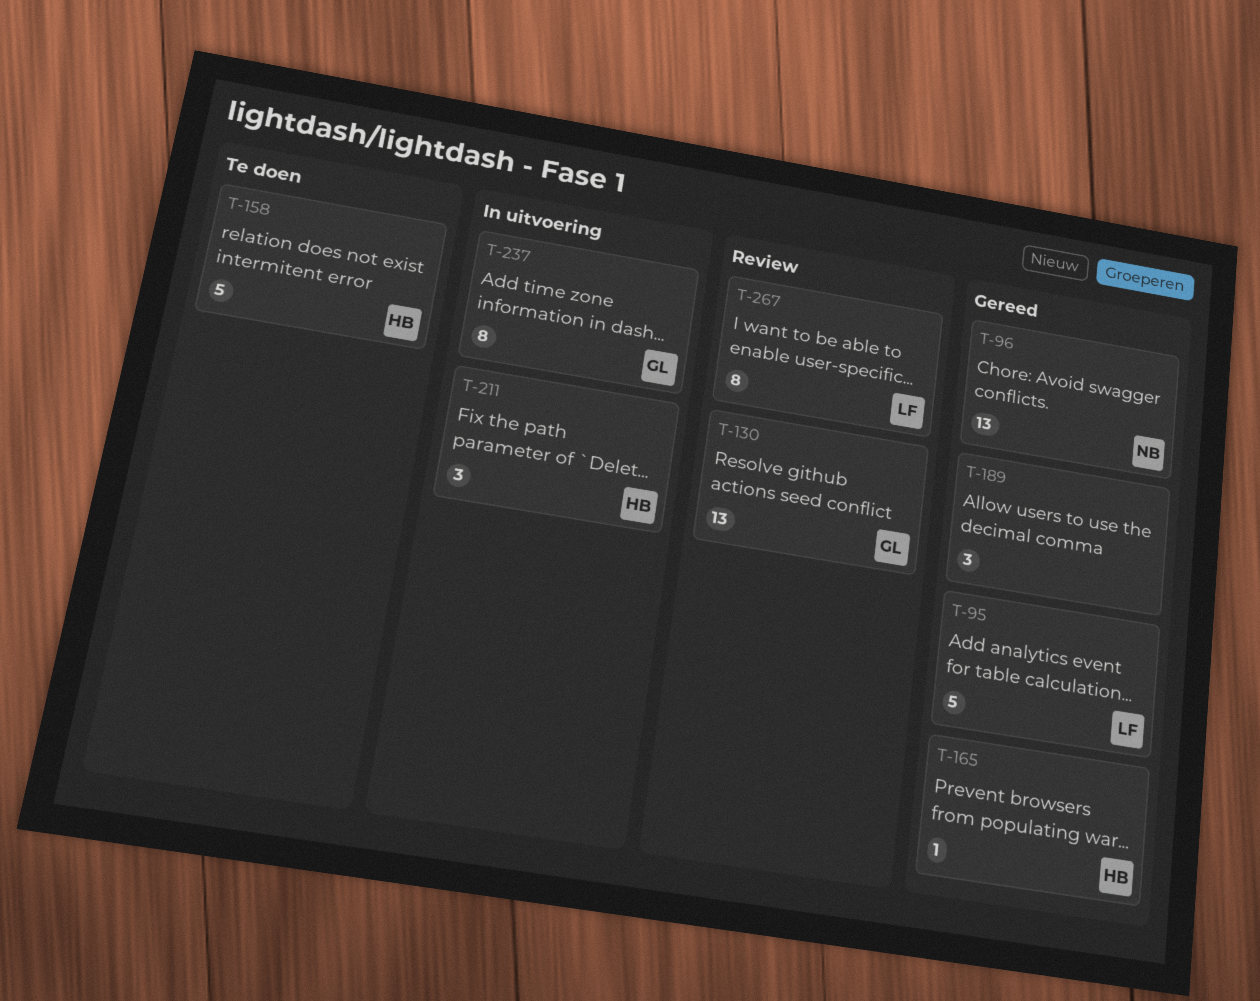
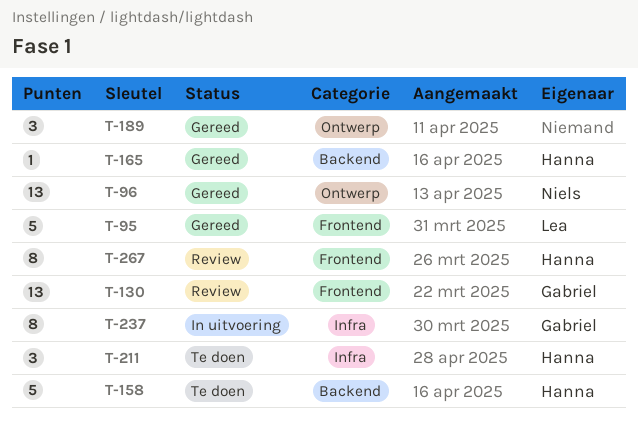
T-211, status: In uitvoering -> Te doen
T-267, owner: Lea -> Hanna

